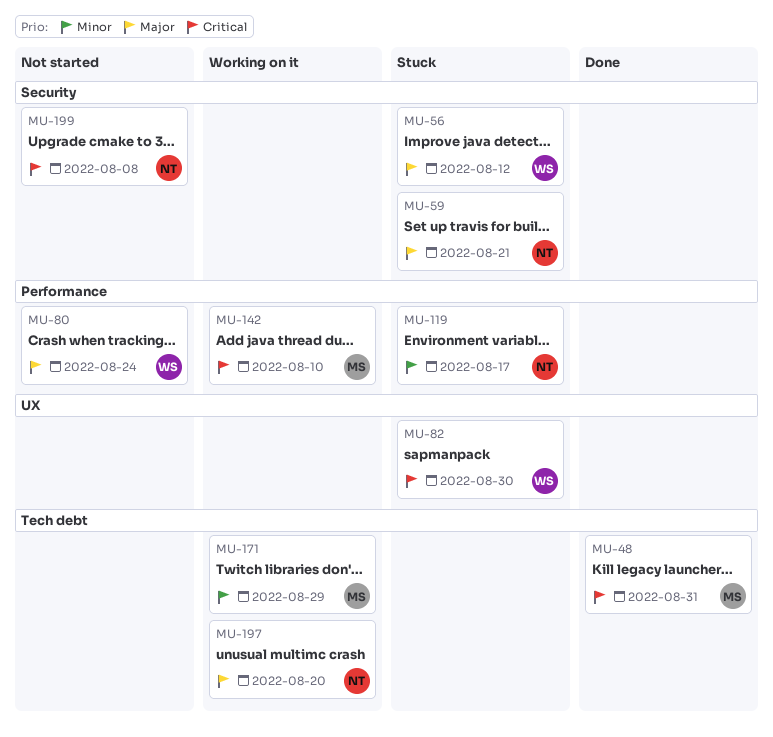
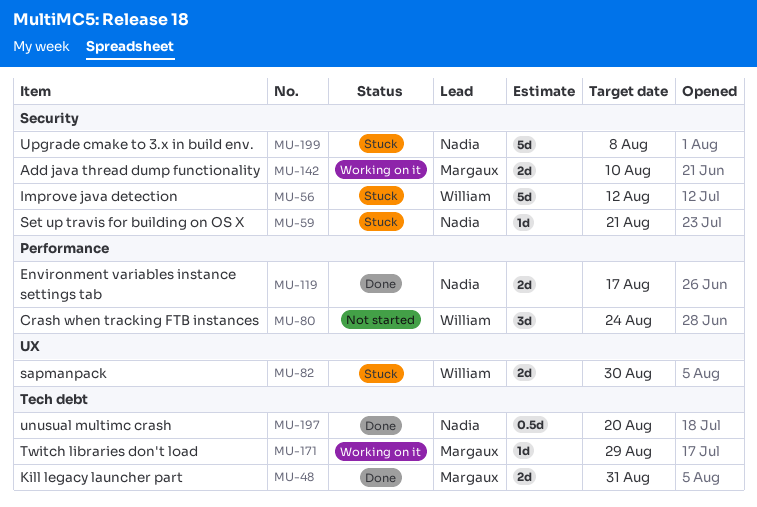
MU-119, status: Stuck -> Done
MU-142, label: Performance -> Security
MU-197, status: Working on it -> Done
MU-199, status: Not started -> Stuck

